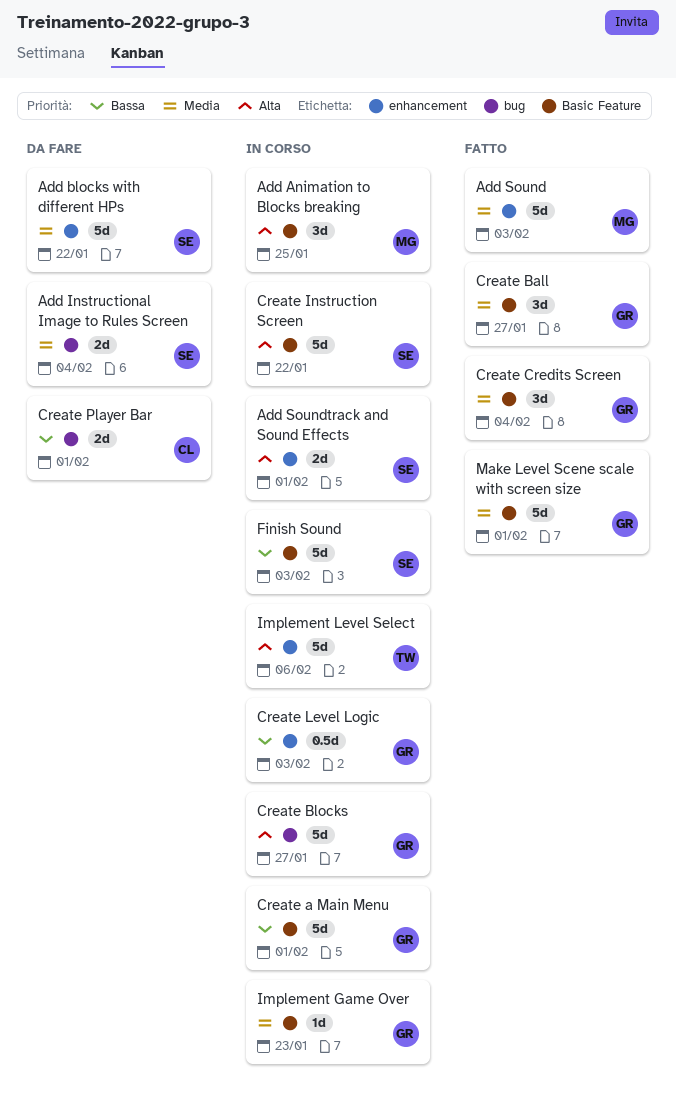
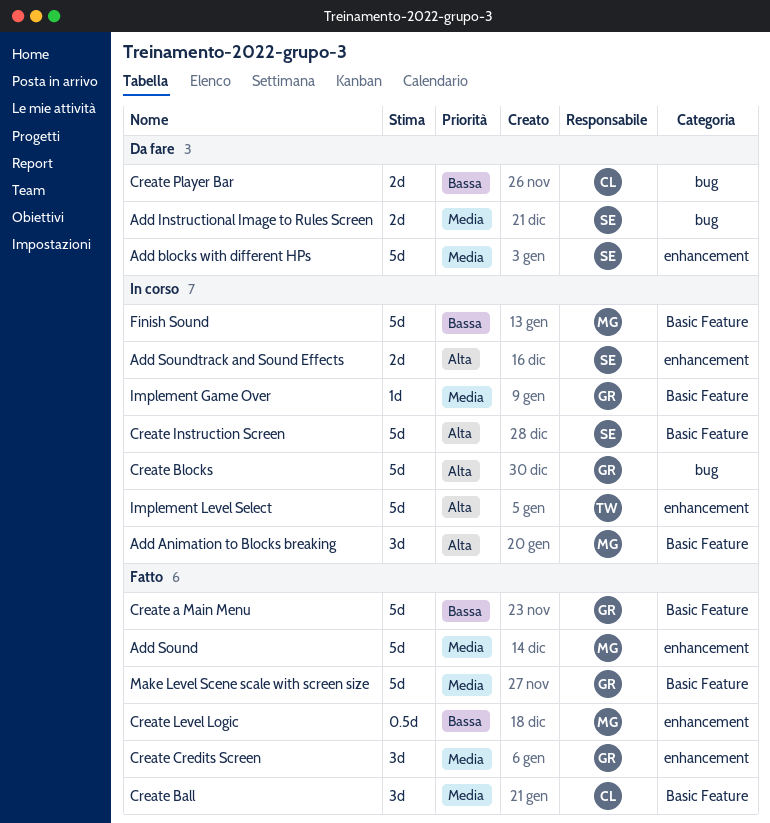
Create a Main Menu, status: In corso -> Fatto
Create Ball, owner: GR -> CL
Create Credits Screen, label: Basic Feature -> enhancement
Create Level Logic, status: In corso -> Fatto
Create Level Logic, owner: GR -> MG
Finish Sound, owner: SE -> MG

